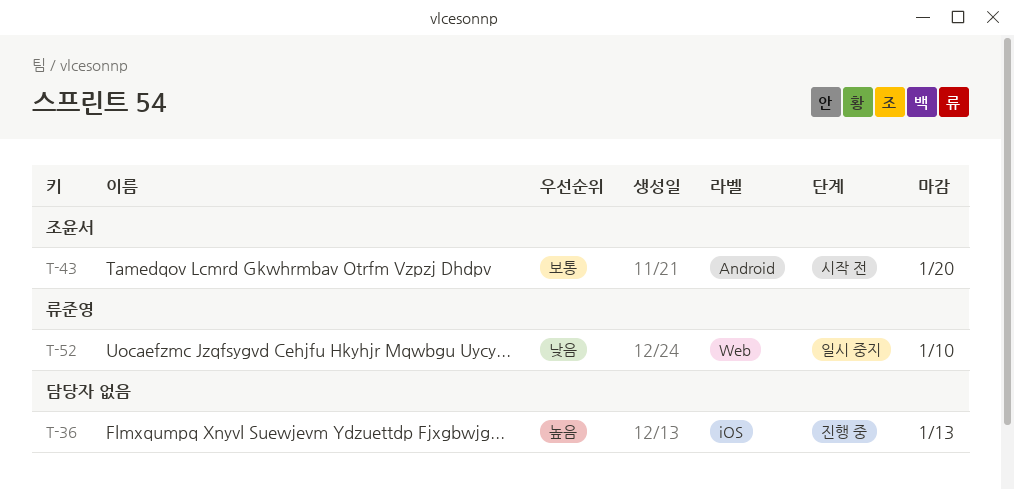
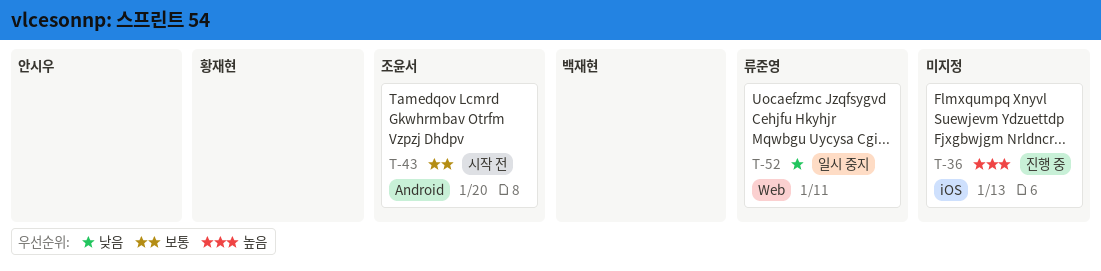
T-52, due: Jan 10 -> Jan 11

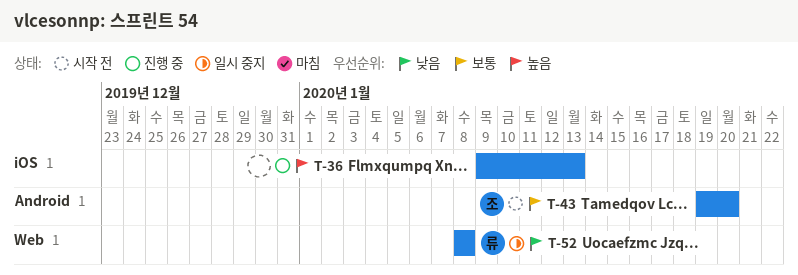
T-52, due: Jan 11 -> Jan 8

